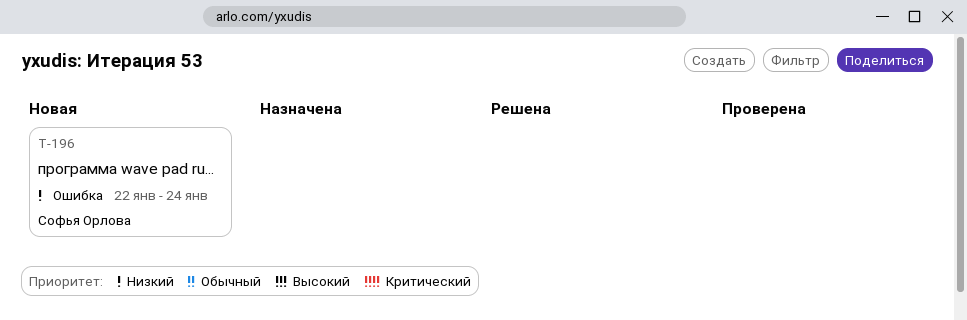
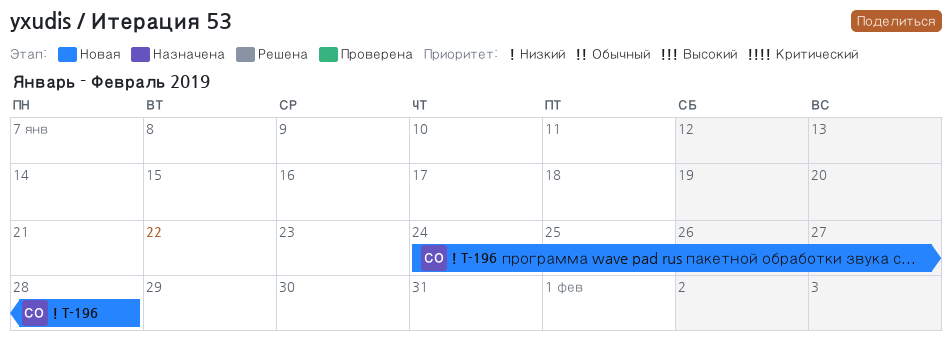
T-196, start: Jan 22 -> Jan 24
T-196, due: Jan 24 -> Jan 28

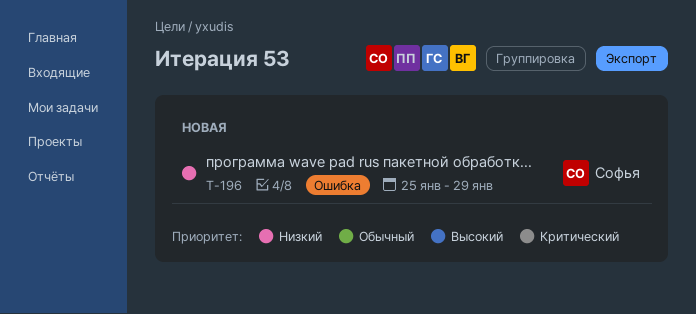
T-196, start: Jan 24 -> Jan 25
T-196, due: Jan 28 -> Jan 29

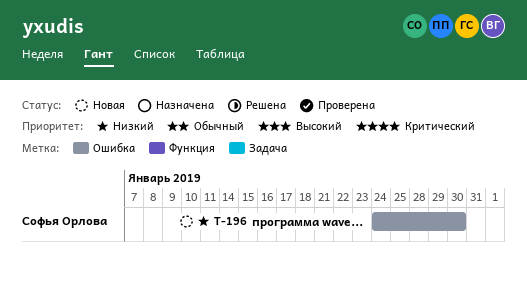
T-196, start: Jan 25 -> Jan 24
T-196, due: Jan 29 -> Jan 30

